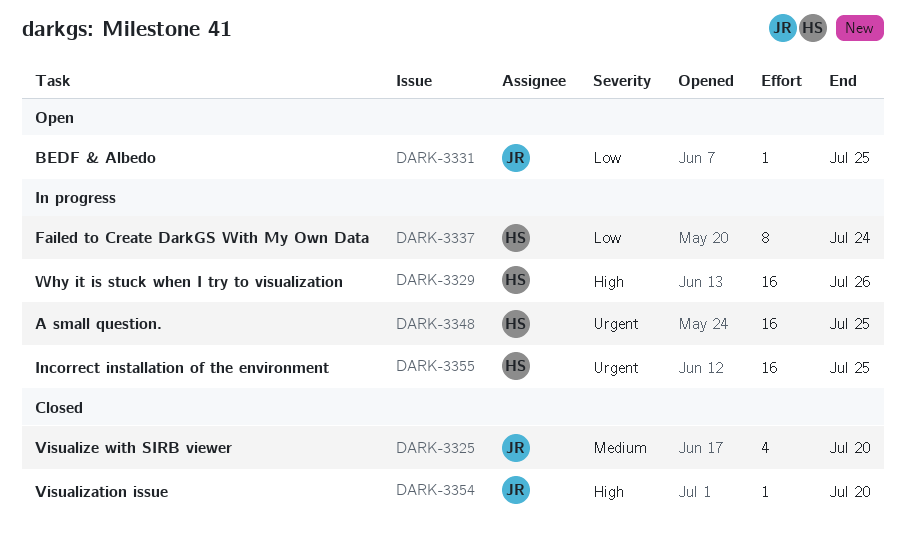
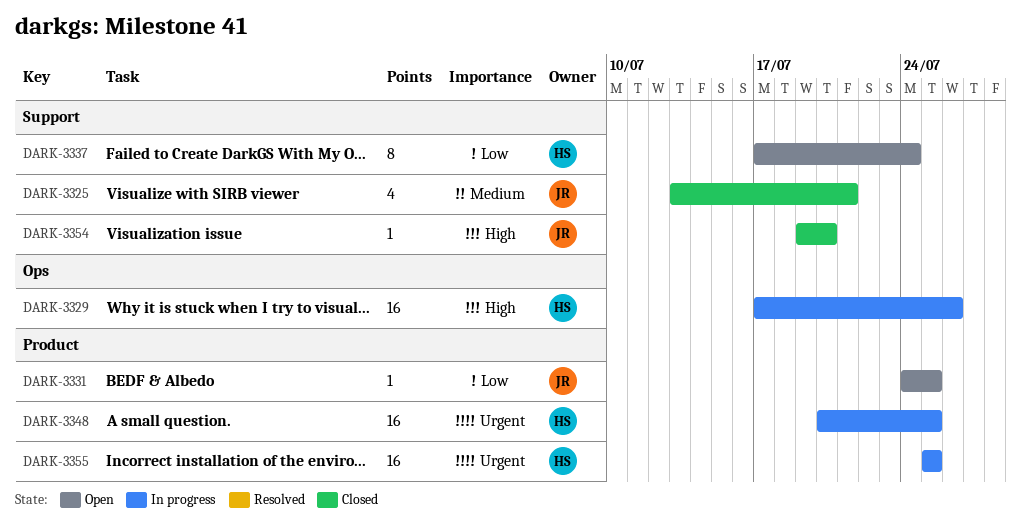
DARK-3325, due: Jul 20 -> Jul 21
DARK-3337, status: In progress -> Open

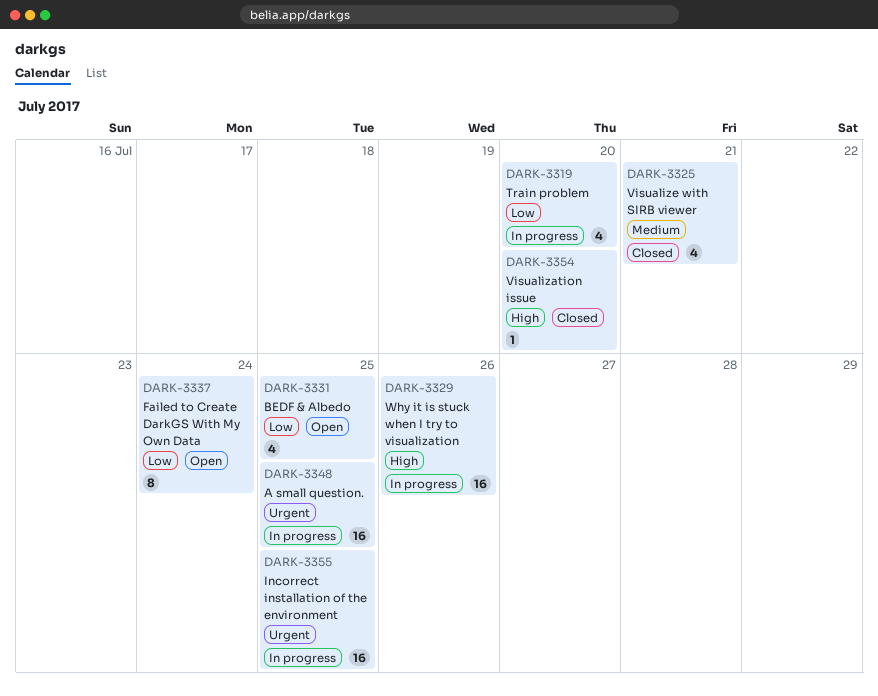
DARK-3319: none -> present
DARK-3331, estimate: 1 -> 4

